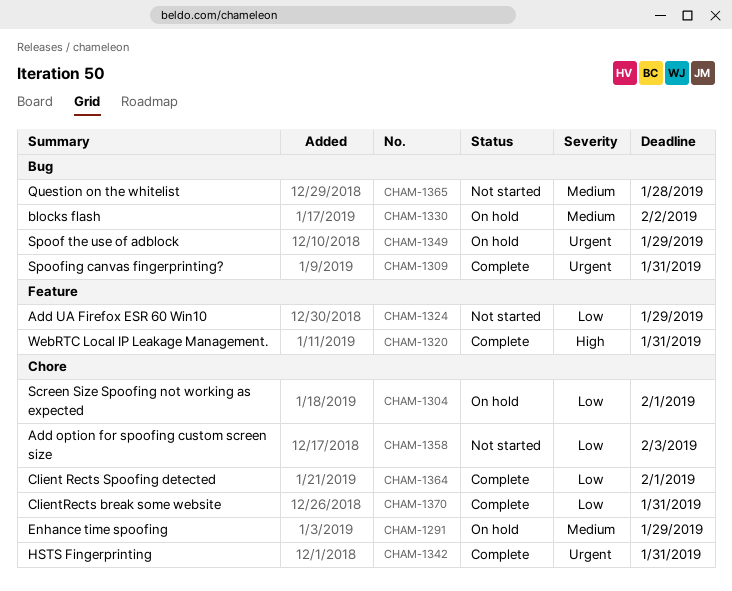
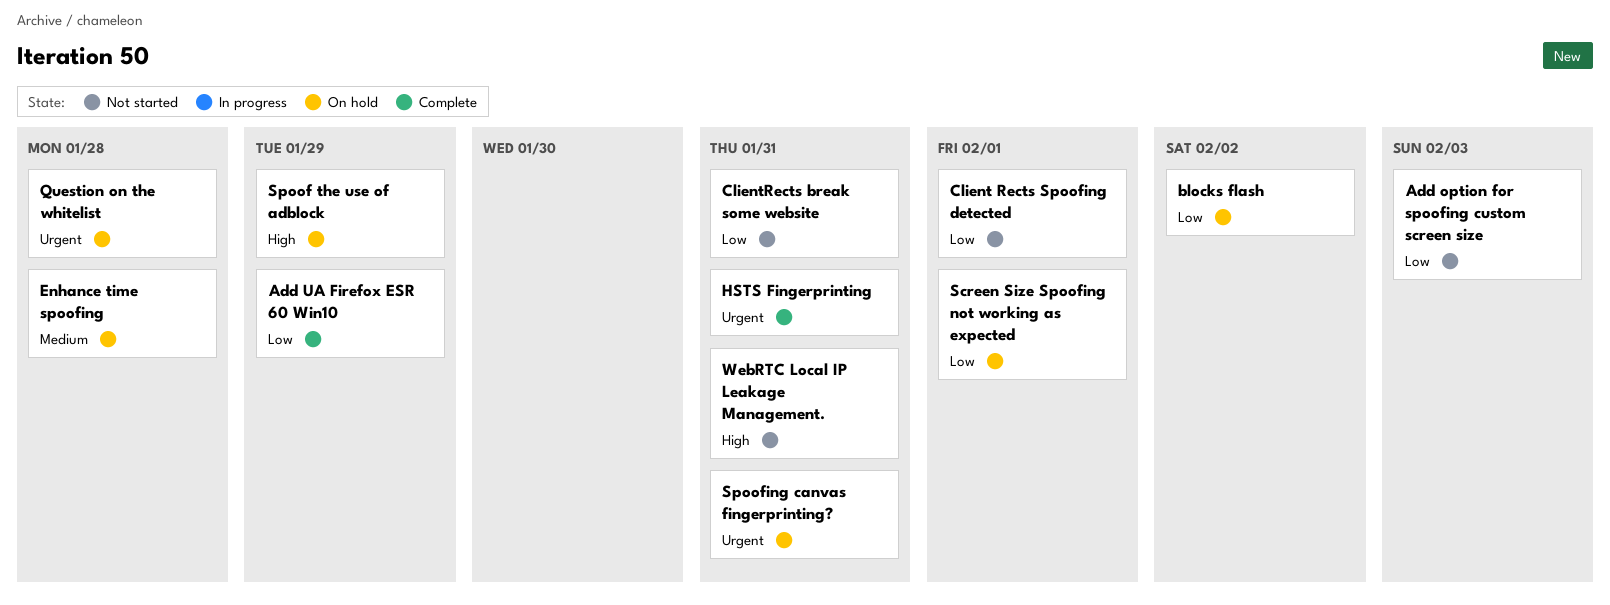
Add UA Firefox ESR 60 Win10, status: Not started -> Complete
blocks flash, priority: Medium -> Low
Client Rects Spoofing detected, status: Complete -> Not started
ClientRects break some website, status: Complete -> Not started
Enhance time spoofing, due: Jan 29 -> Jan 28
Question on the whitelist, status: Not started -> On hold
Question on the whitelist, priority: Medium -> Urgent
Spoof the use of adblock, priority: Urgent -> High
Spoofing canvas fingerprinting?, status: Complete -> On hold
WebRTC Local IP Leakage Management., status: Complete -> Not started

